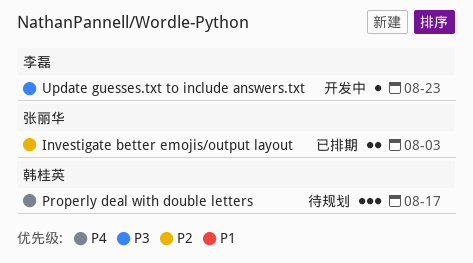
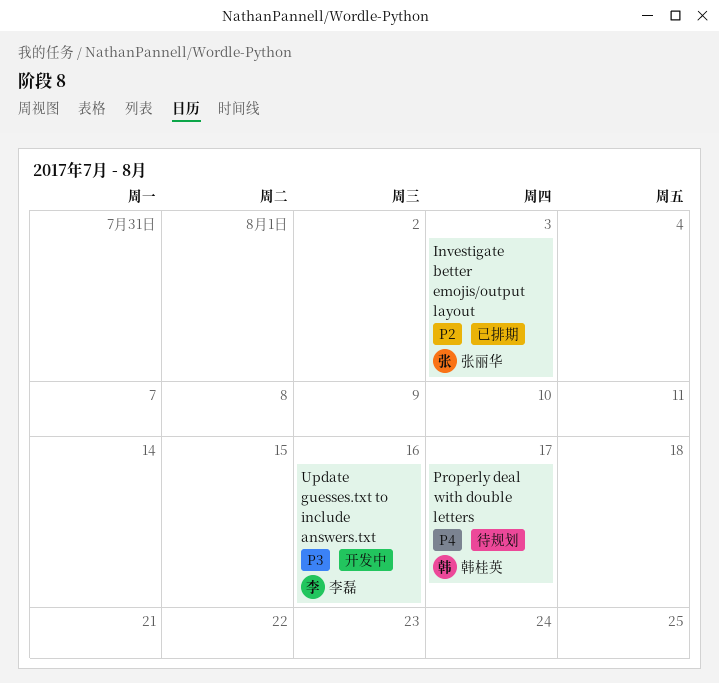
Update guesses.txt to include answers.txt, due: Aug 23 -> Aug 16

